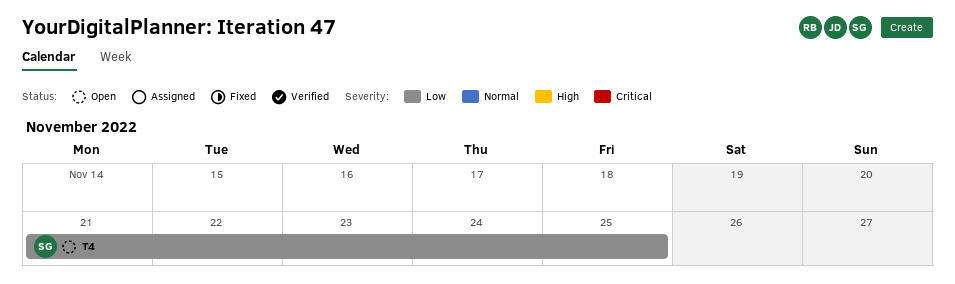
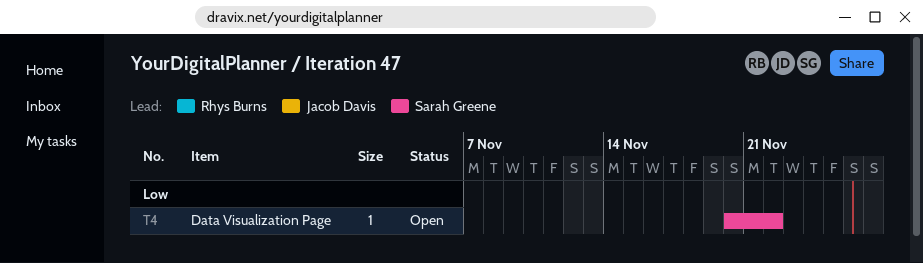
T4, start: Nov 21 -> Nov 20
T4, due: Nov 25 -> Nov 22

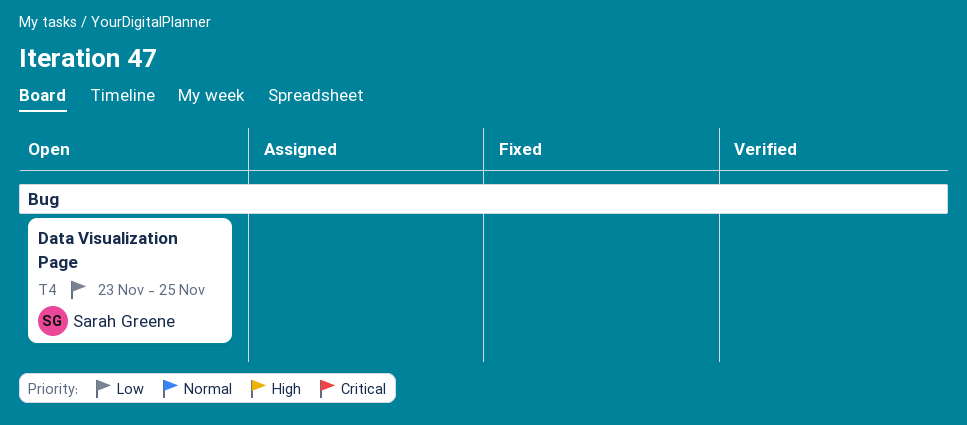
T4, start: Nov 20 -> Nov 23
T4, due: Nov 22 -> Nov 25

